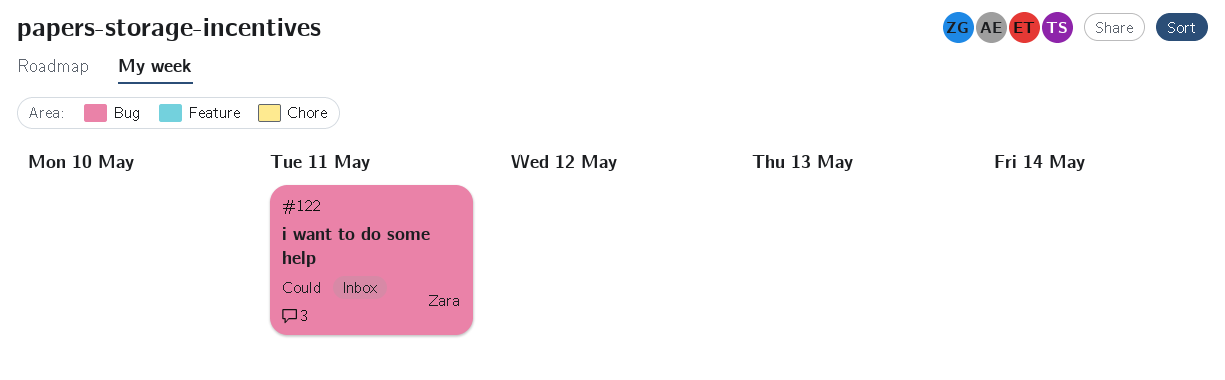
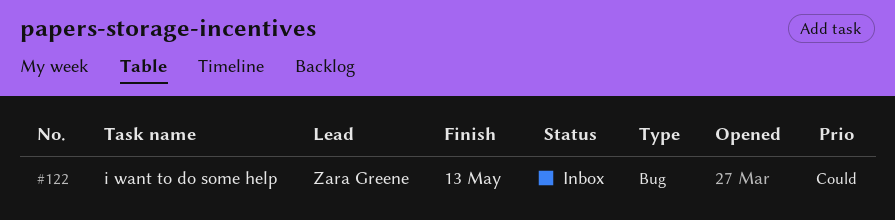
#122, due: May 11 -> May 13

